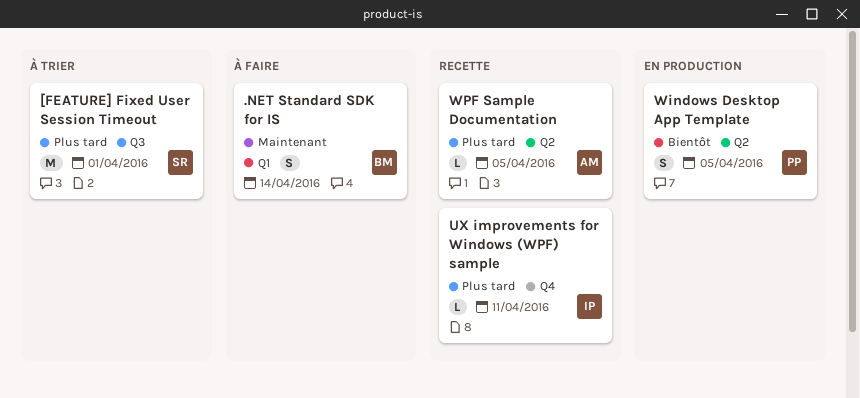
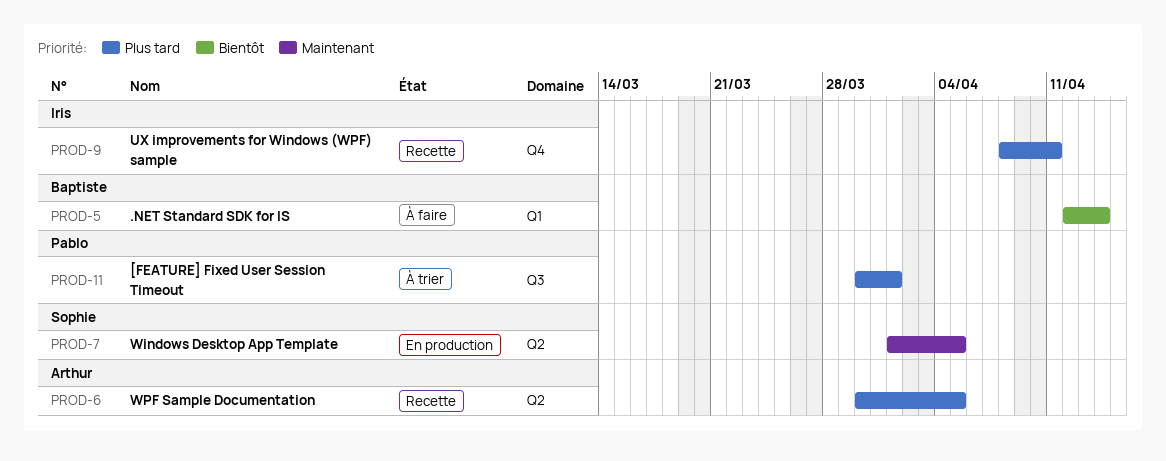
.NET Standard SDK for IS, priority: Maintenant -> Bientôt
[FEATURE] Fixed User Session Timeout, owner: Sophie -> Pablo
Windows Desktop App Template, owner: Pablo -> Sophie
Windows Desktop App Template, priority: Bientôt -> Maintenant

